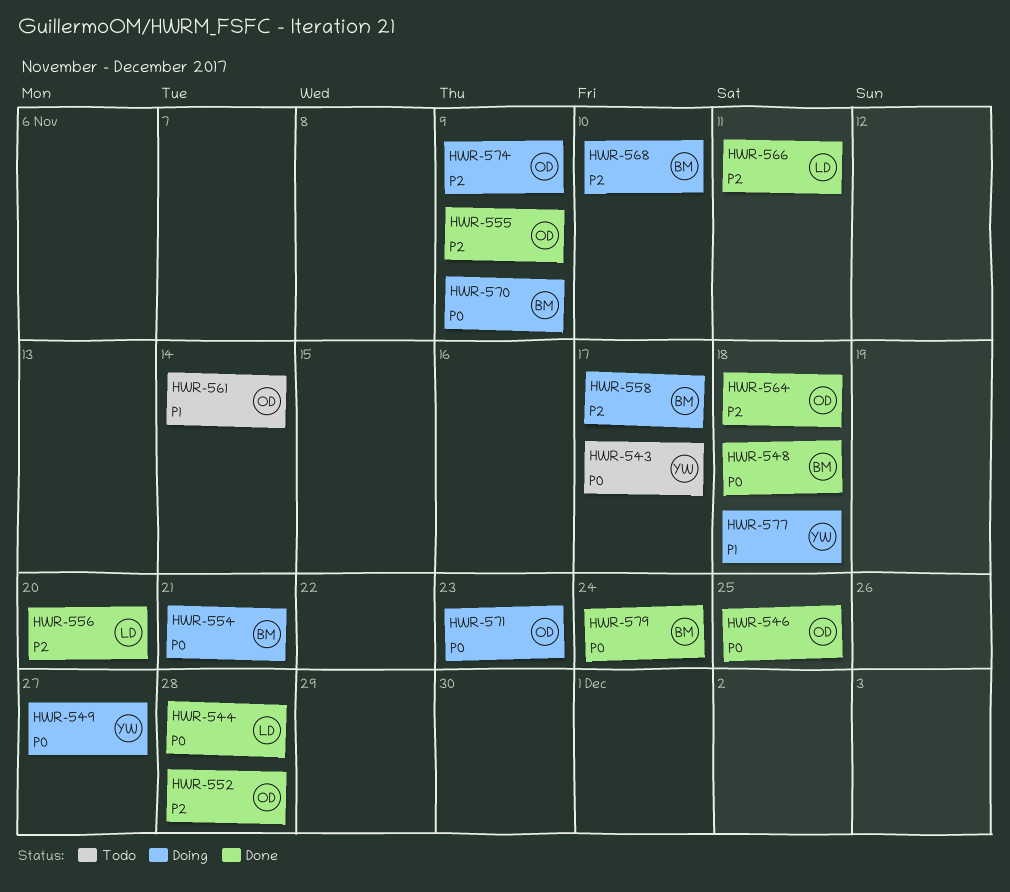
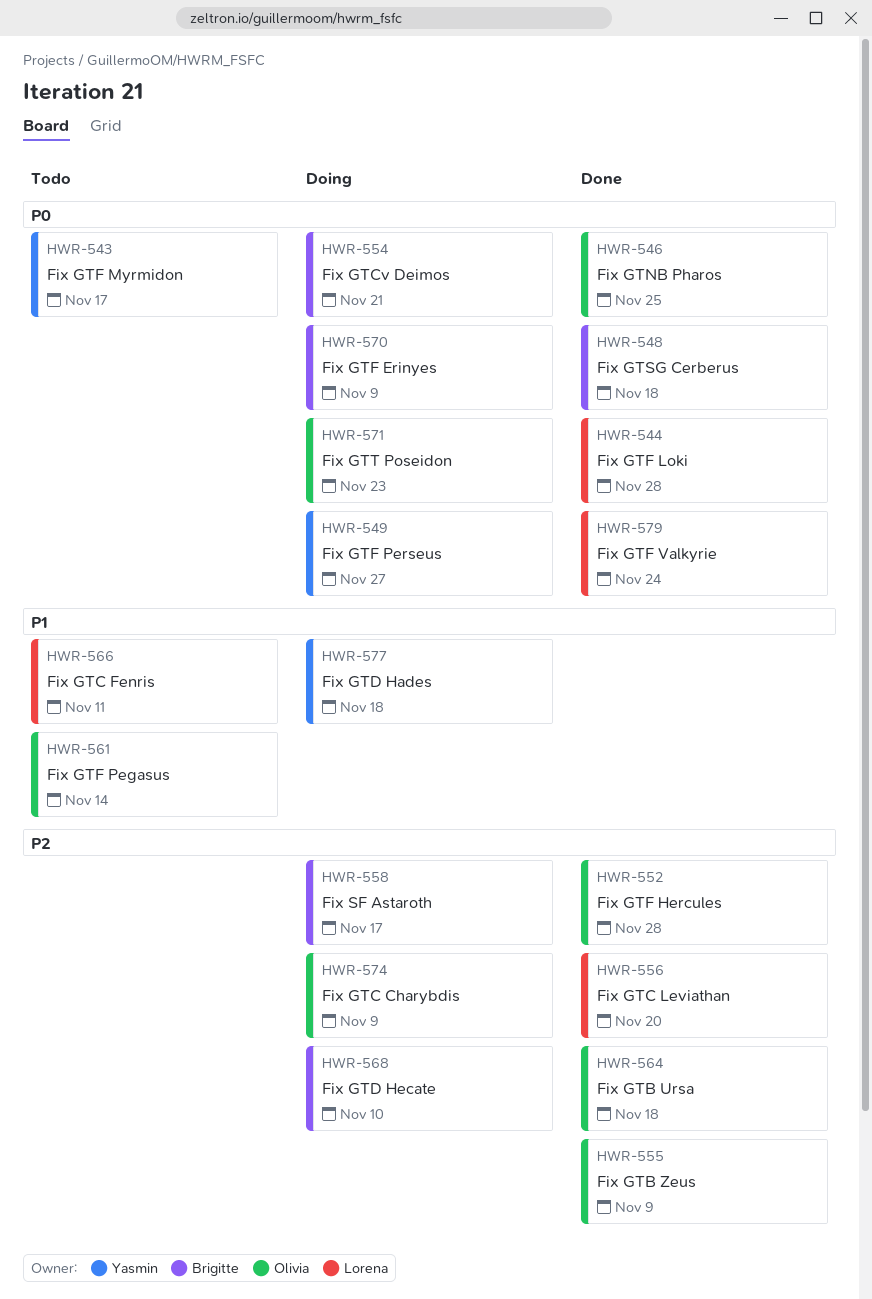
HWR-566, status: Done -> Todo
HWR-566, priority: P2 -> P1
HWR-579, owner: Brigitte -> Lorena

